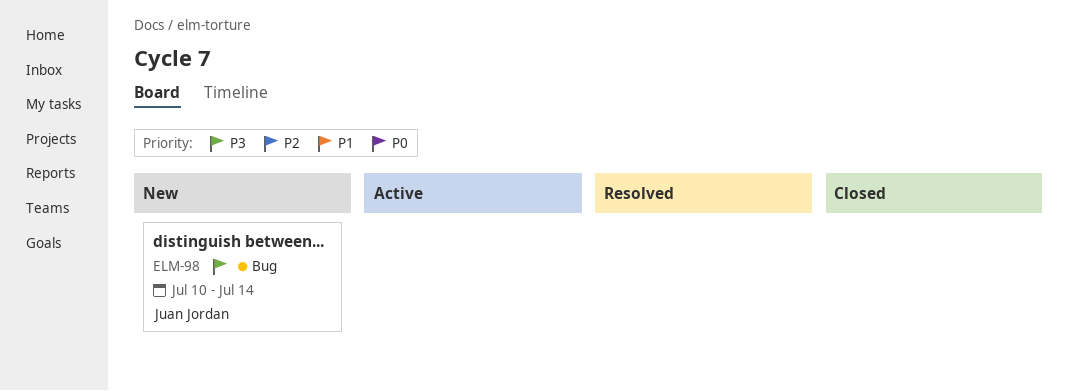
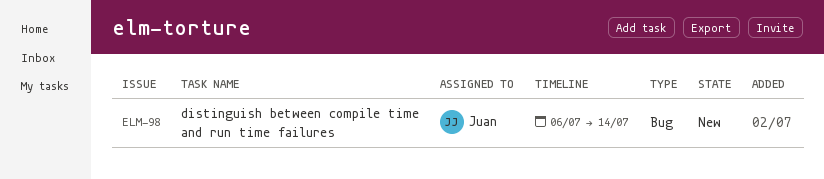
ELM-98, start: Jul 10 -> Jul 6

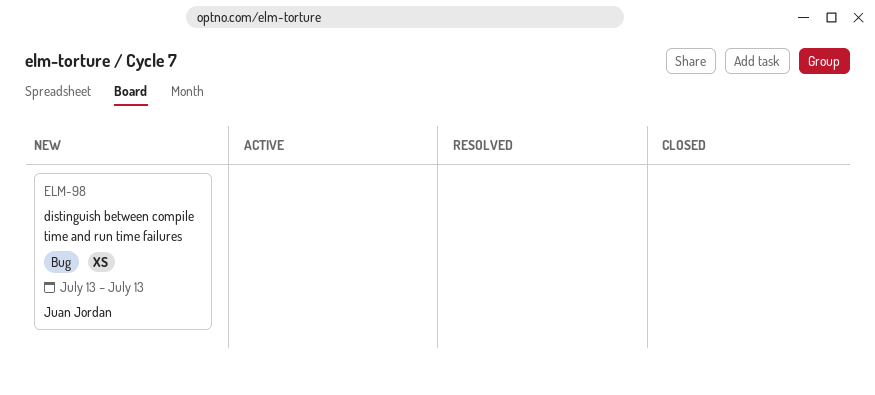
ELM-98, start: Jul 6 -> Jul 13
ELM-98, due: Jul 14 -> Jul 13

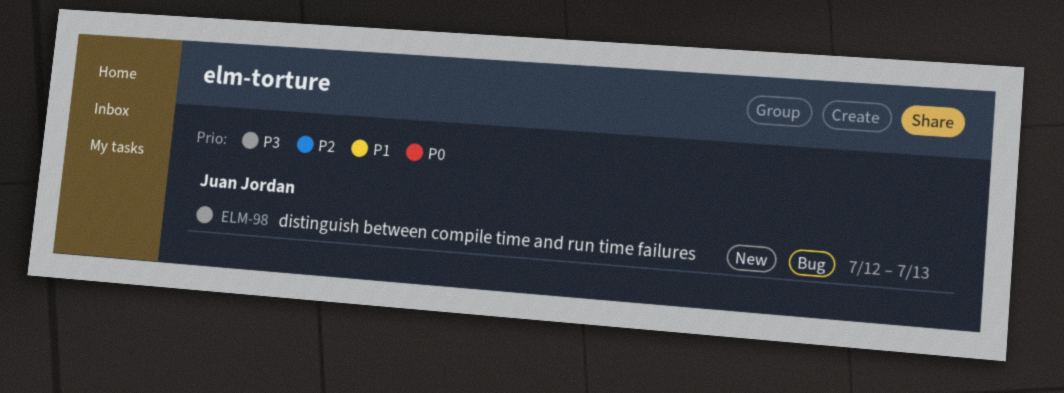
ELM-98, start: Jul 13 -> Jul 12

